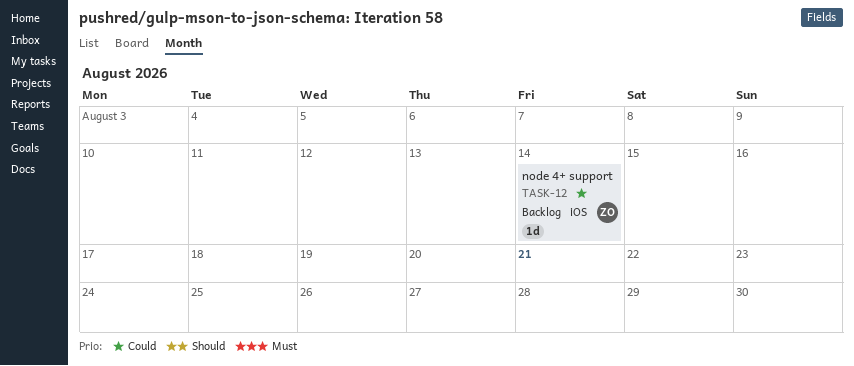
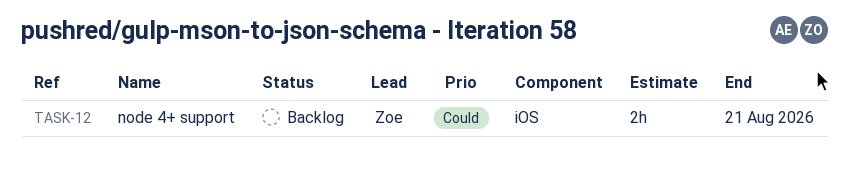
TASK-12, estimate: 1d -> 2h
TASK-12, due: Aug 14 -> Aug 21

